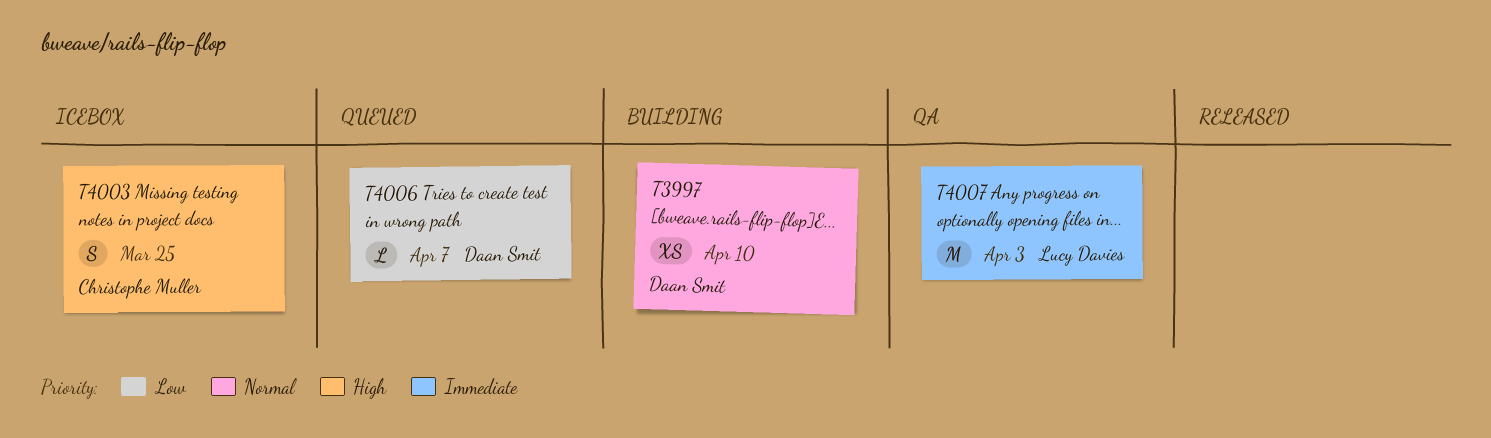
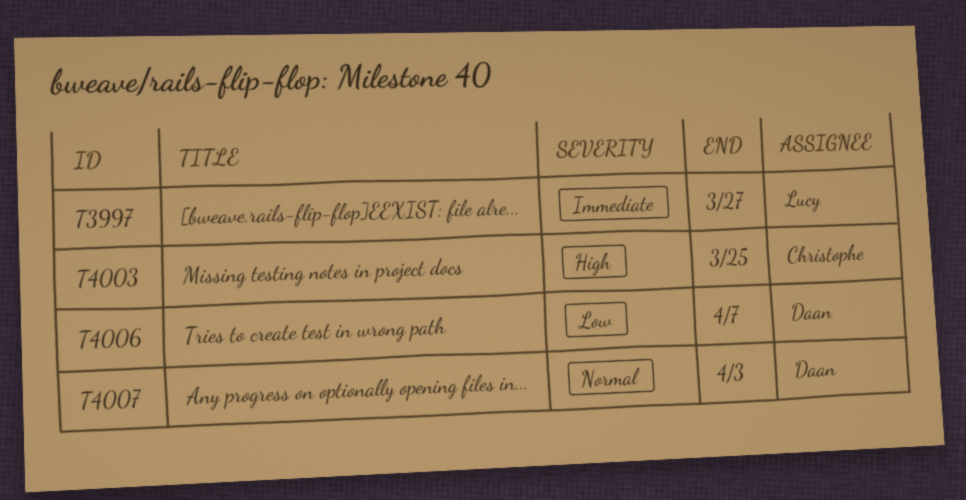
T3997, owner: Daan Smit -> Lucy Davies
T3997, priority: Normal -> Immediate
T3997, due: Apr 10 -> Mar 27
T4007, owner: Lucy Davies -> Daan Smit
T4007, priority: Immediate -> Normal

